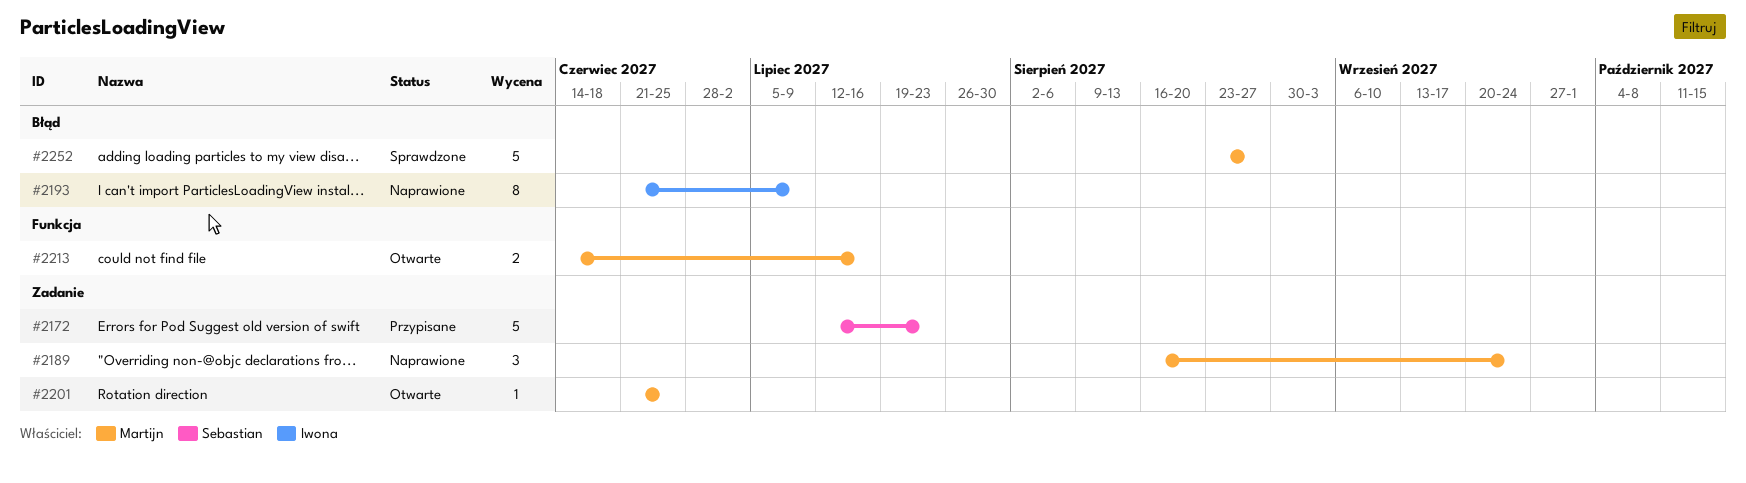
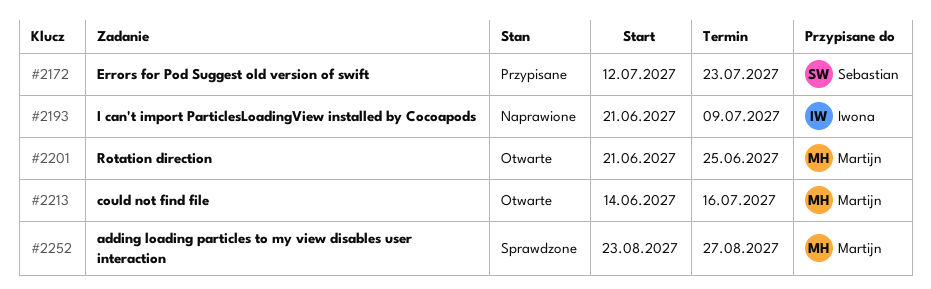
#2189: present -> none

